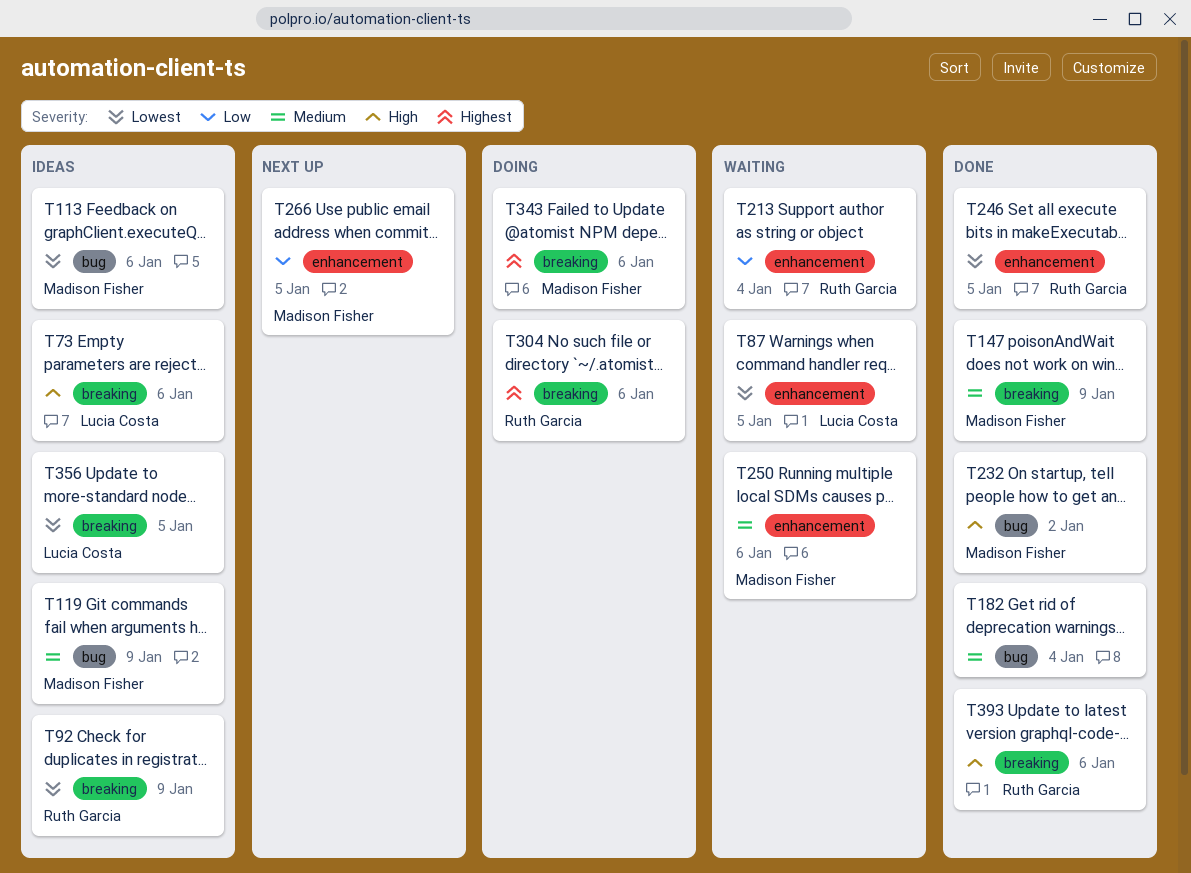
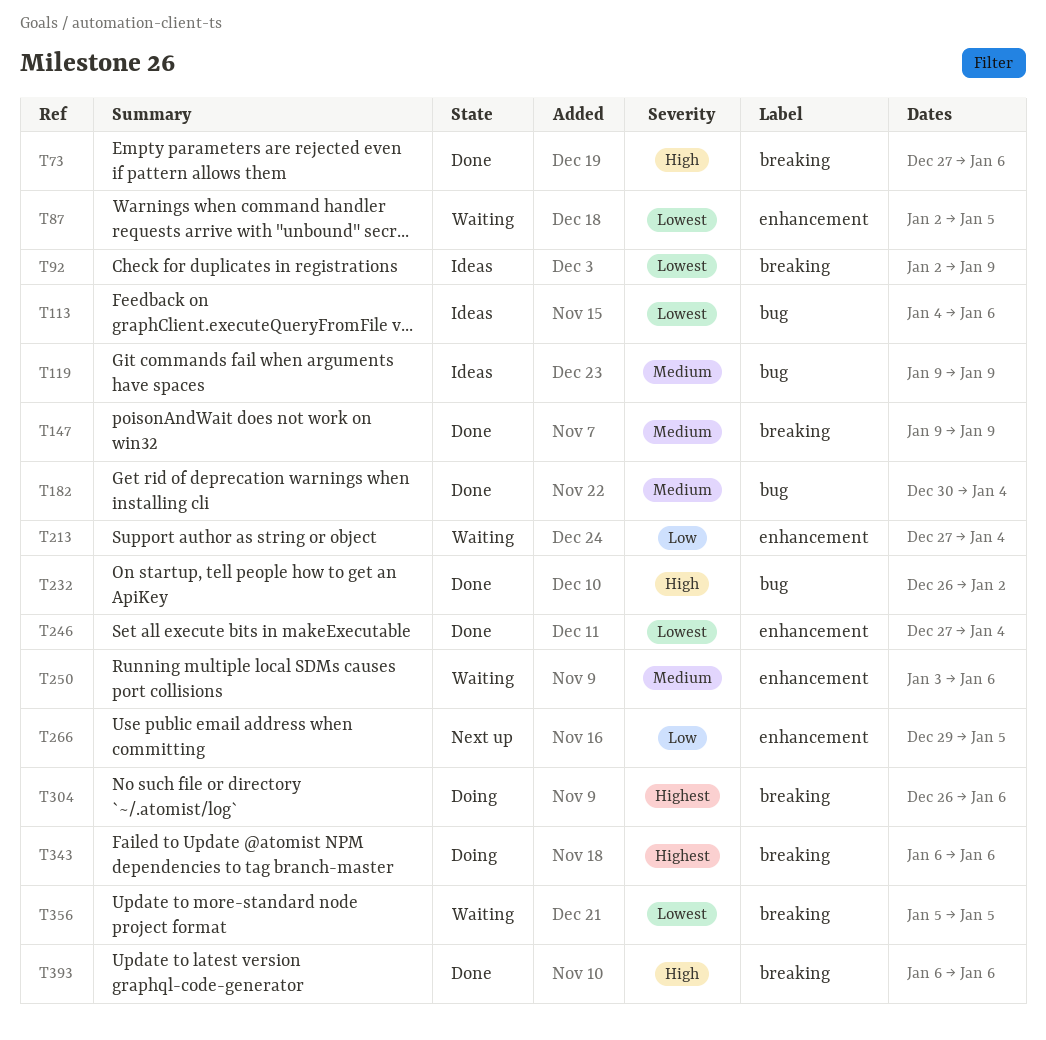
T73, status: Ideas -> Done
T246, due: Jan 5 -> Jan 4
T356, status: Ideas -> Waiting

